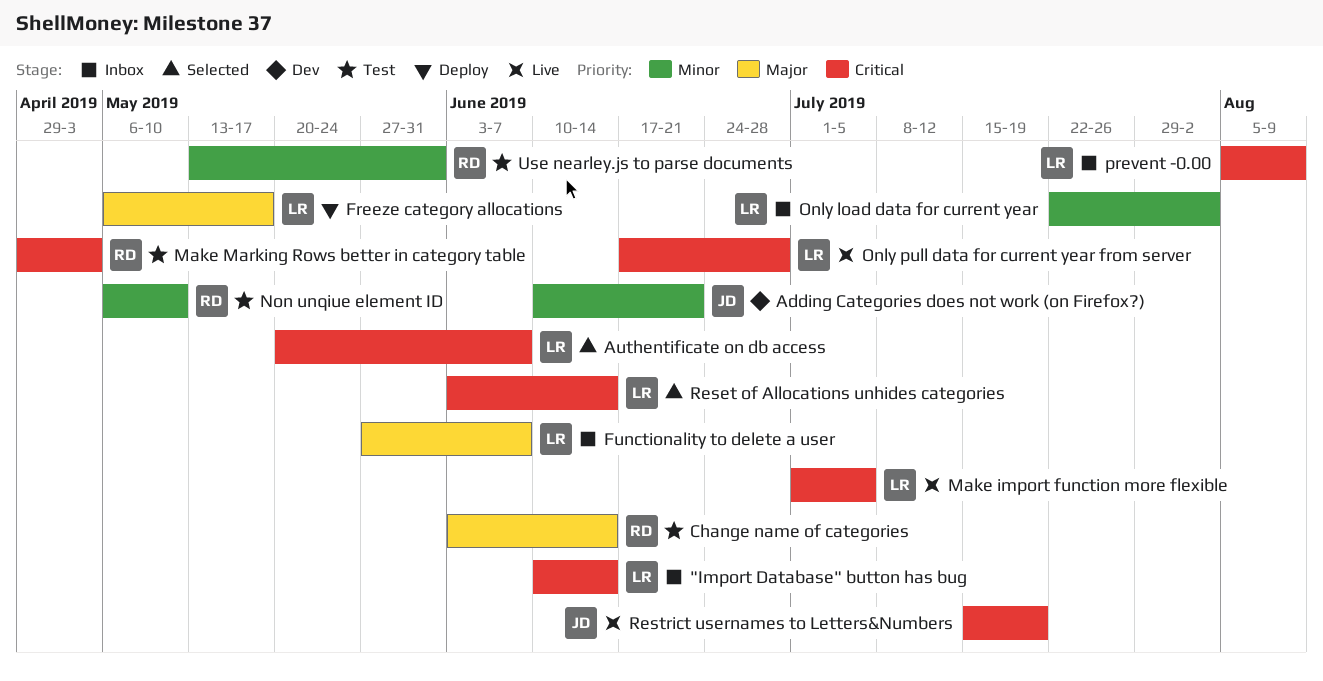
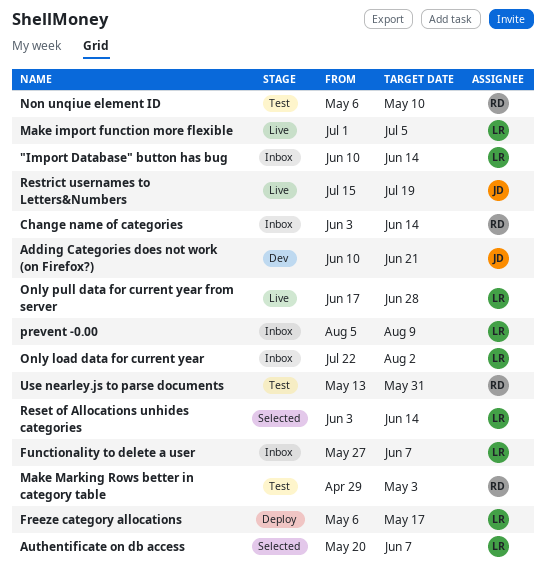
Change name of categories, status: Test -> Inbox

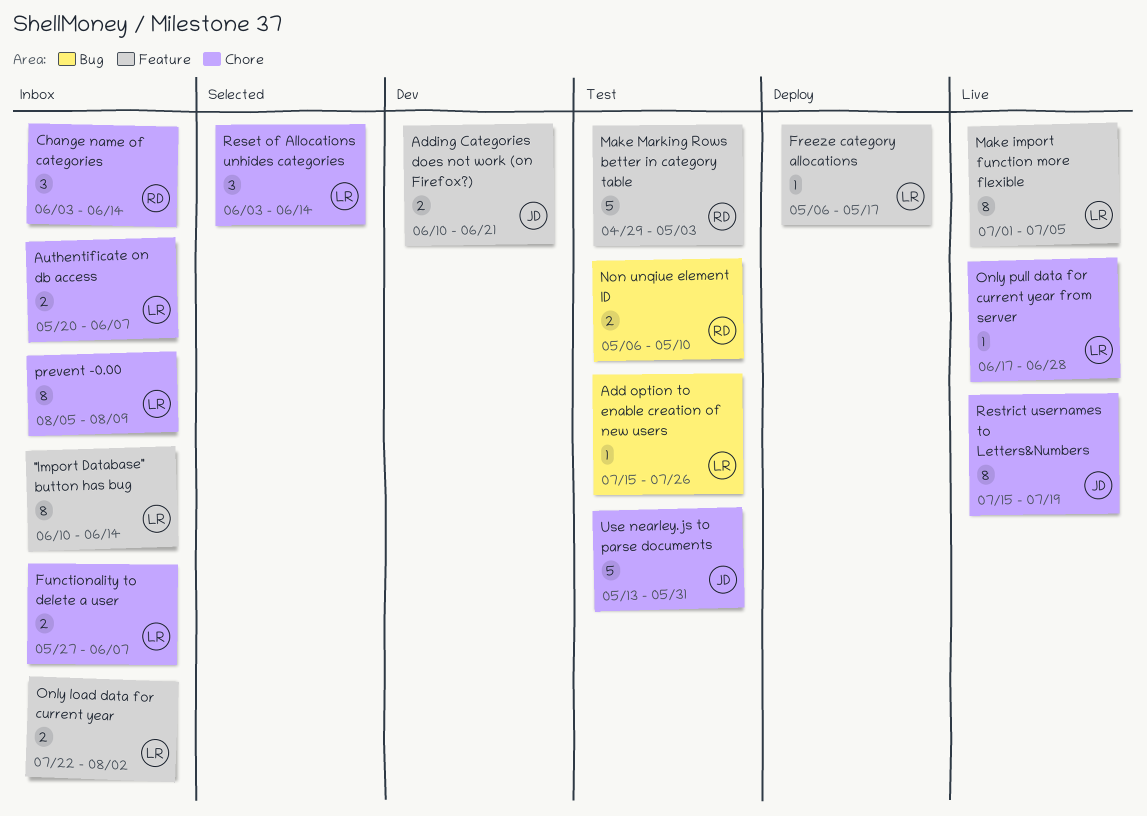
Add option to enable creation of new users: none -> present
Authentificate on db access, status: Selected -> Inbox
Use nearley.js to parse documents, owner: RD -> JD

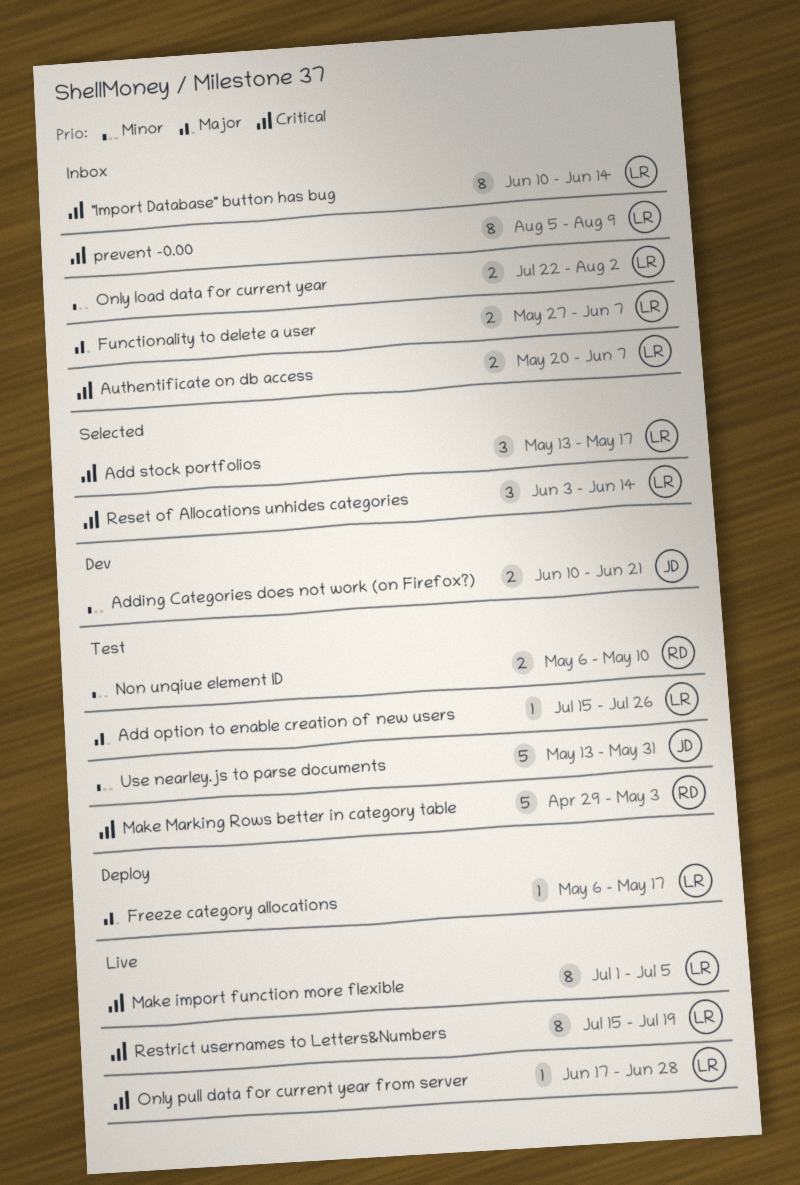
Add stock portfolios: none -> present
Change name of categories: present -> none
Restrict usernames to Letters&Numbers, owner: JD -> LR

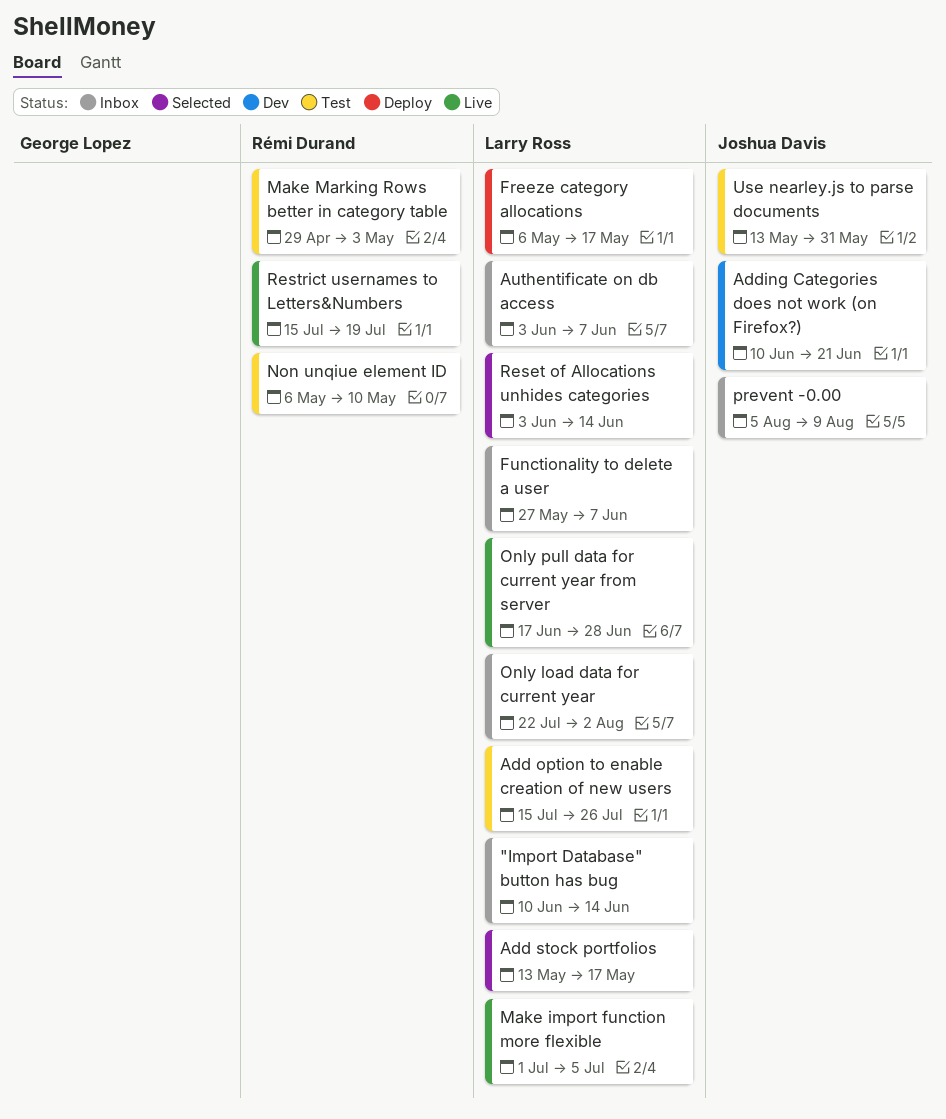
Authentificate on db access, start: May 20 -> Jun 3
prevent -0.00, owner: Larry Ross -> Joshua Davis
Restrict usernames to Letters&Numbers, owner: Larry Ross -> Rémi Durand

